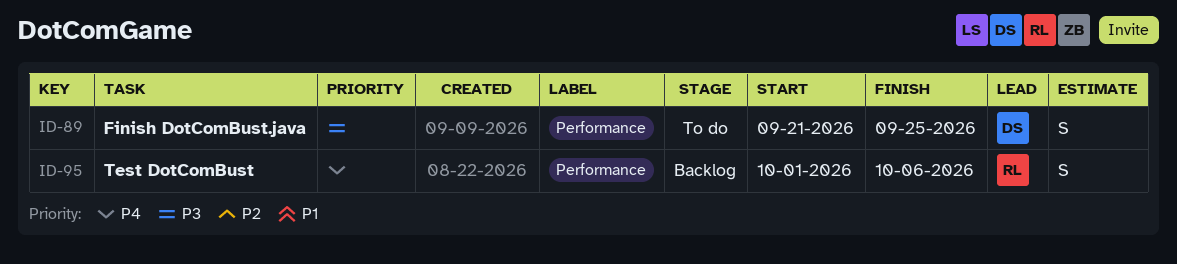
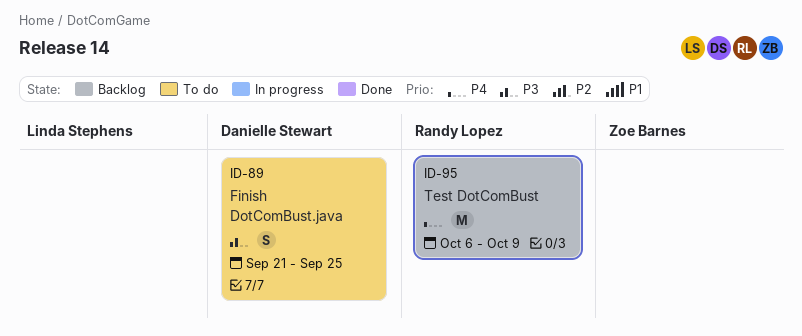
ID-95, estimate: S -> M
ID-95, start: Oct 1 -> Oct 6
ID-95, due: Oct 6 -> Oct 9

